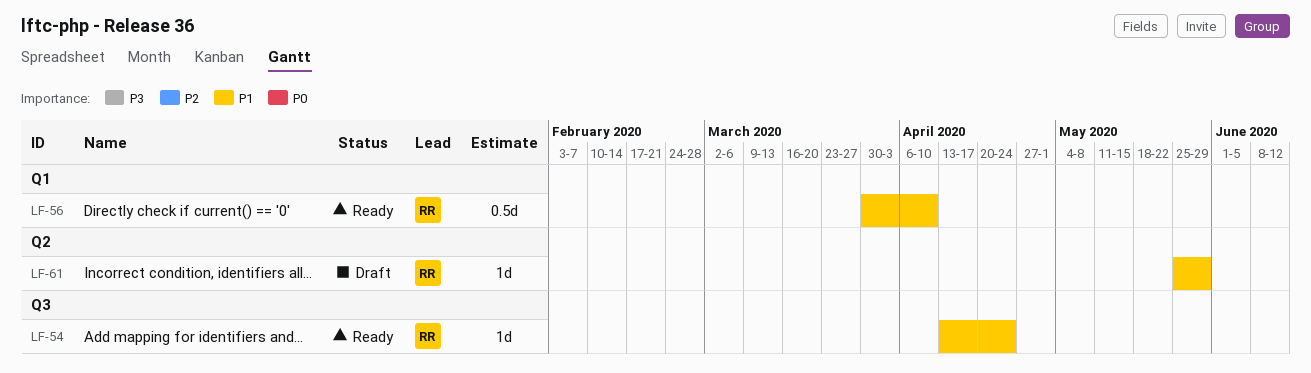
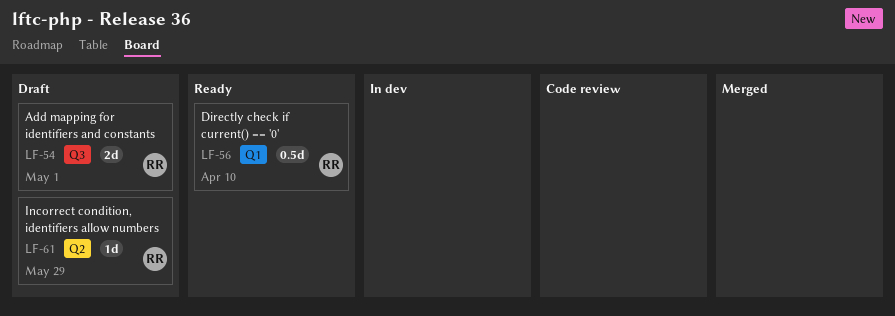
LF-54, status: Ready -> Draft
LF-54, estimate: 1d -> 2d
LF-54, due: Apr 24 -> May 1

